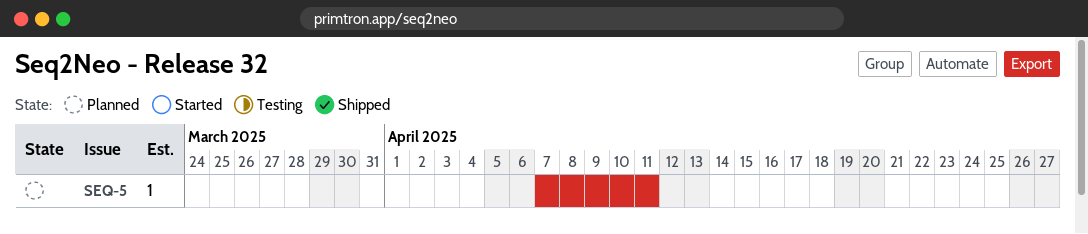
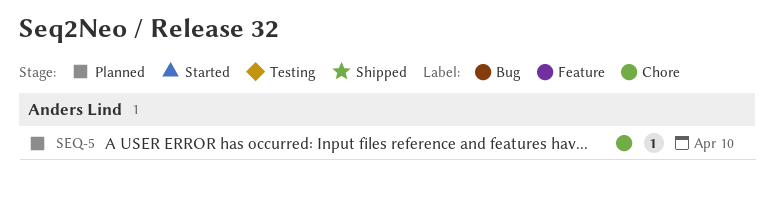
SEQ-5, due: Apr 11 -> Apr 10

